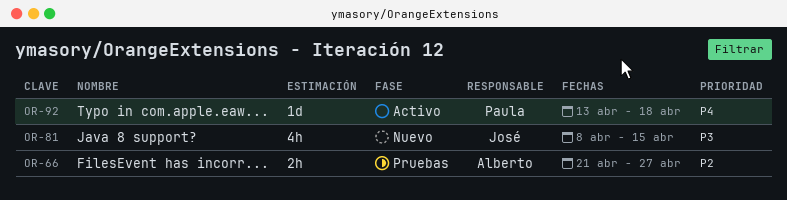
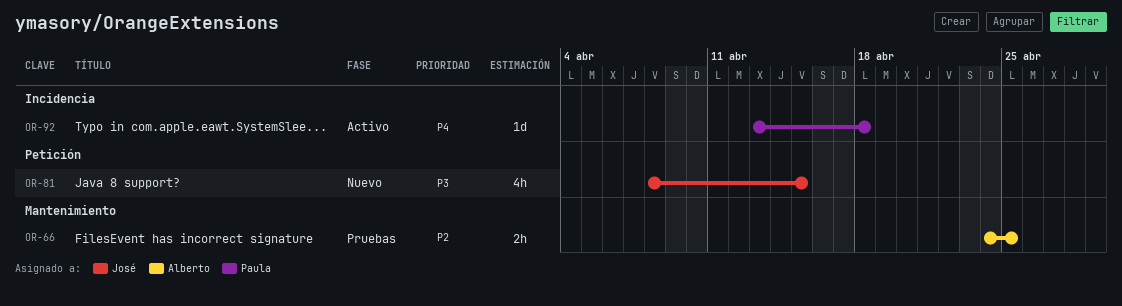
OR-66, start: Apr 21 -> Apr 24
OR-66, due: Apr 27 -> Apr 25

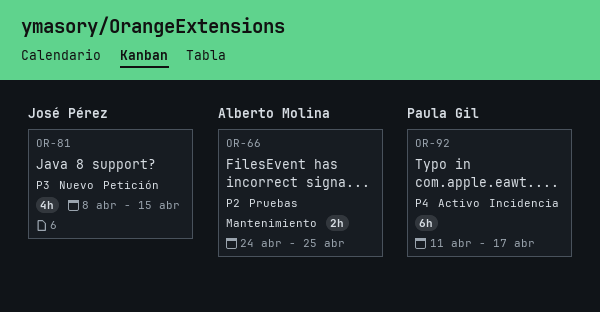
OR-92, estimate: 1d -> 6h
OR-92, start: Apr 13 -> Apr 11
OR-92, due: Apr 18 -> Apr 17

